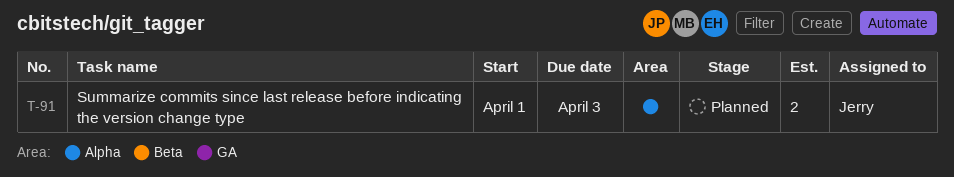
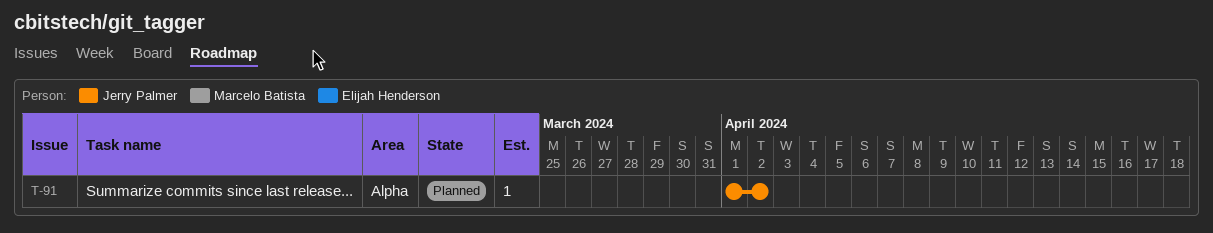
T-91, estimate: 2 -> 1
T-91, due: Apr 3 -> Apr 2

